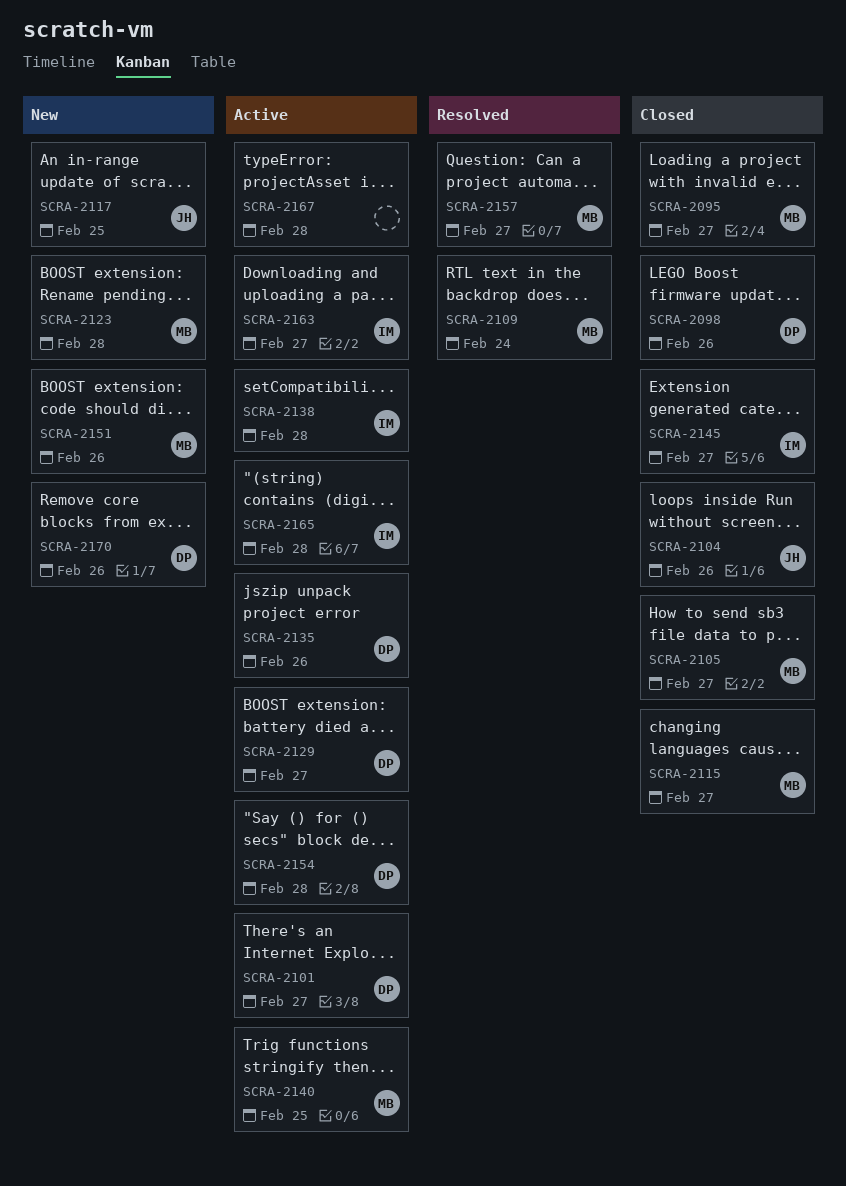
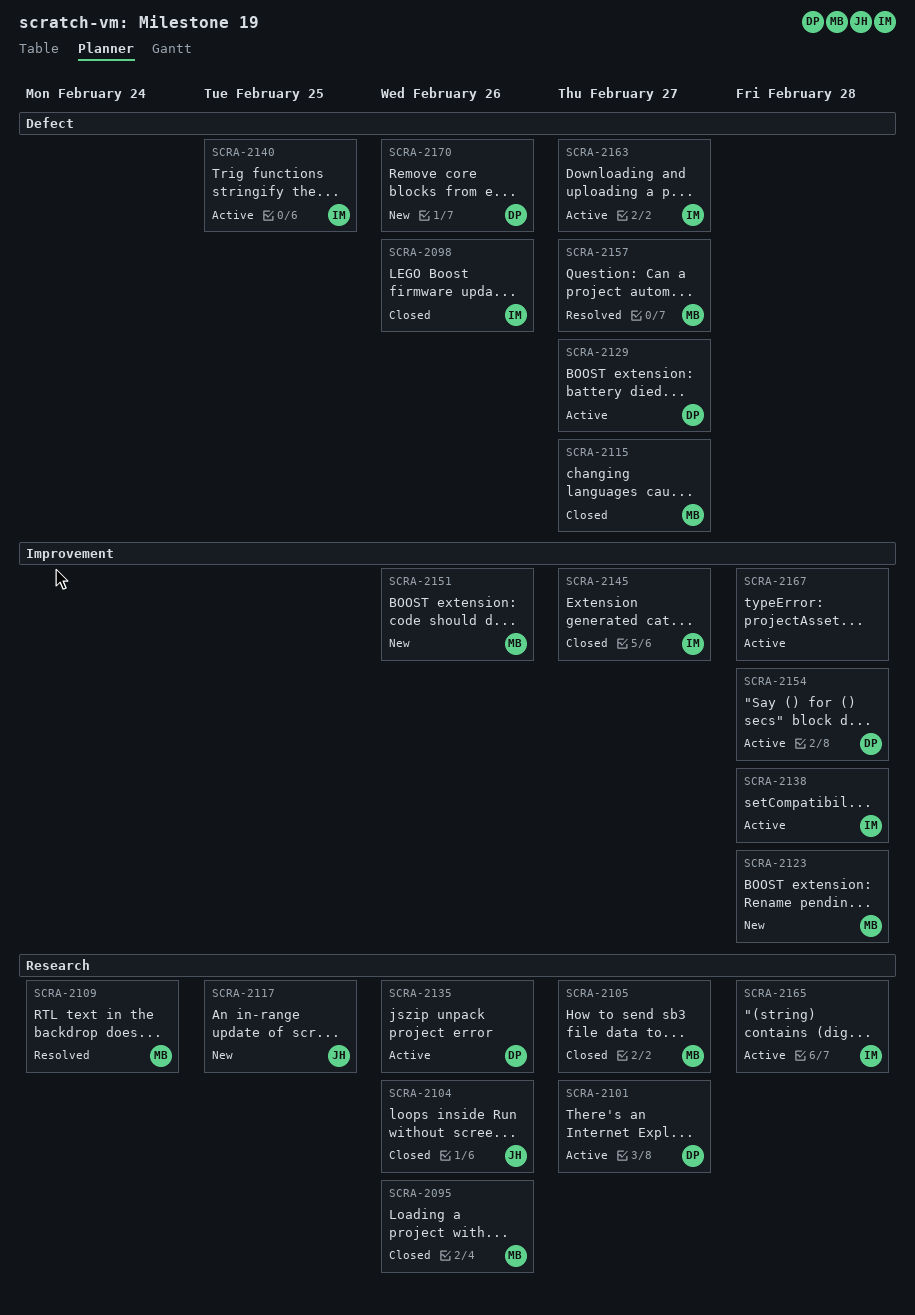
SCRA-2095, due: Feb 27 -> Feb 26
SCRA-2098, owner: DP -> IM
SCRA-2140, owner: MB -> IM

